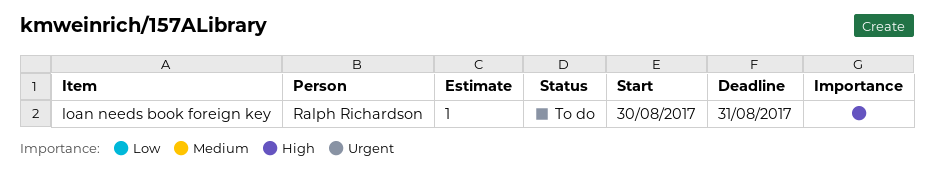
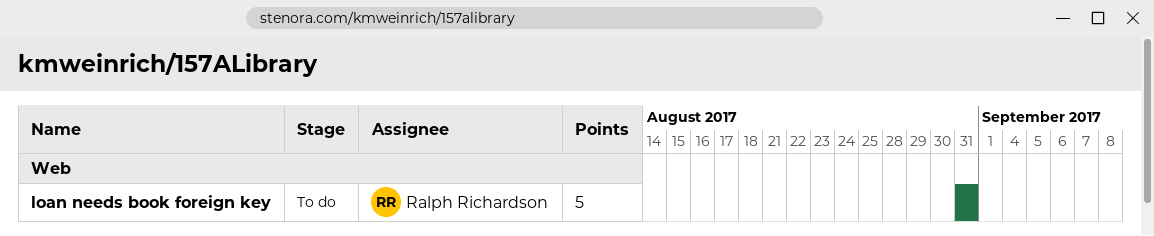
loan needs book foreign key, estimate: 1 -> 5
loan needs book foreign key, start: Aug 30 -> Aug 31

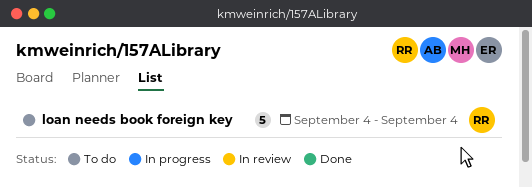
loan needs book foreign key, start: Aug 31 -> Sep 4
loan needs book foreign key, due: Aug 31 -> Sep 4

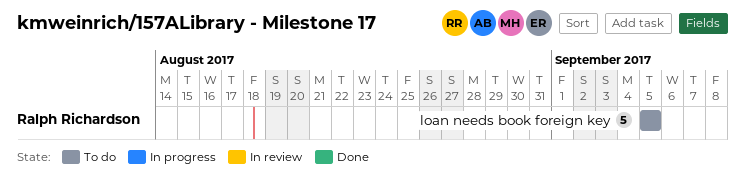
loan needs book foreign key, start: Sep 4 -> Sep 5
loan needs book foreign key, due: Sep 4 -> Sep 5

